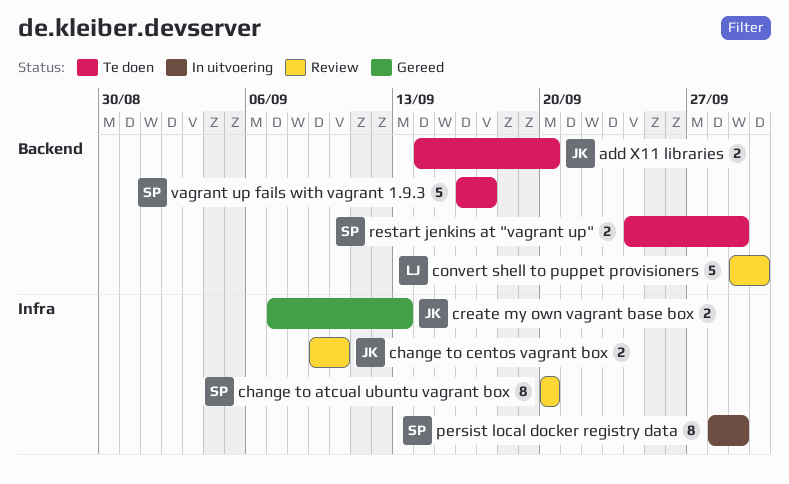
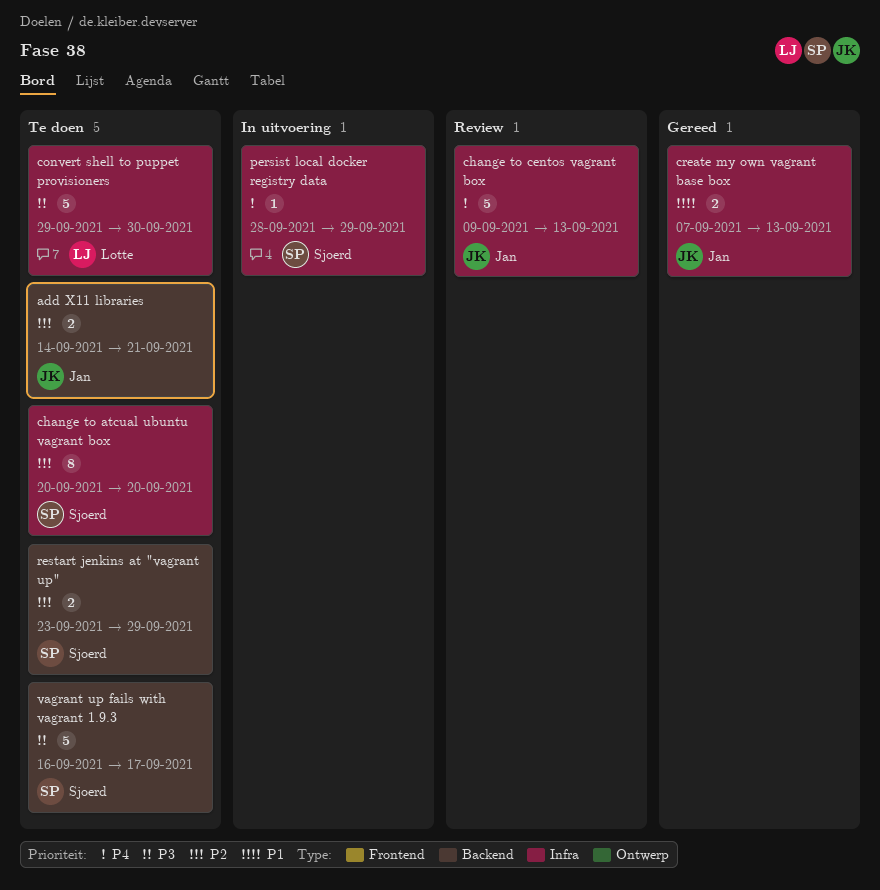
add X11 libraries, due: Sep 20 -> Sep 21
change to atcual ubuntu vagrant box, status: Review -> Te doen
change to centos vagrant box, estimate: 2 -> 5
change to centos vagrant box, due: Sep 10 -> Sep 13
convert shell to puppet provisioners, status: Review -> Te doen
convert shell to puppet provisioners, label: Backend -> Infra
persist local docker registry data, estimate: 8 -> 1
restart jenkins at "vagrant up", start: Sep 24 -> Sep 23

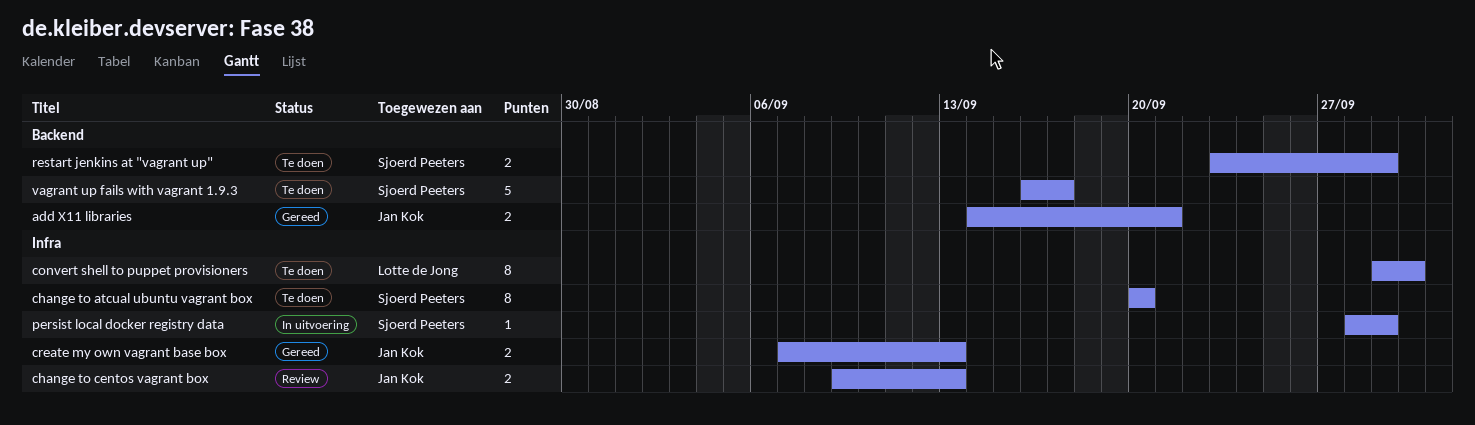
add X11 libraries, status: Te doen -> Gereed
change to centos vagrant box, estimate: 5 -> 2
convert shell to puppet provisioners, estimate: 5 -> 8

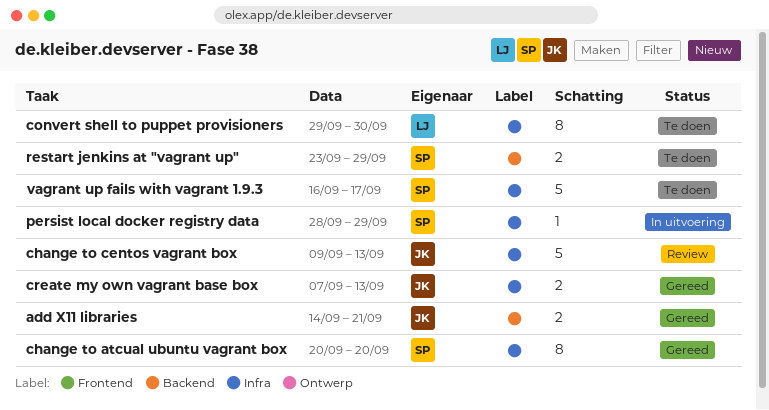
change to atcual ubuntu vagrant box, status: Te doen -> Gereed
change to centos vagrant box, estimate: 2 -> 5
vagrant up fails with vagrant 1.9.3, label: Backend -> Infra

